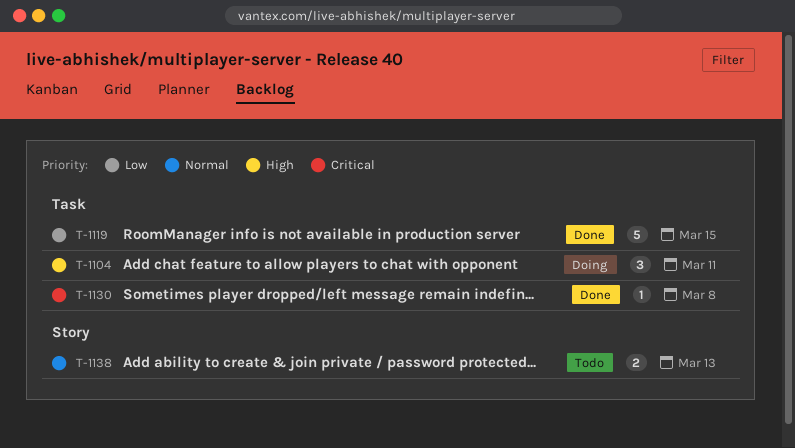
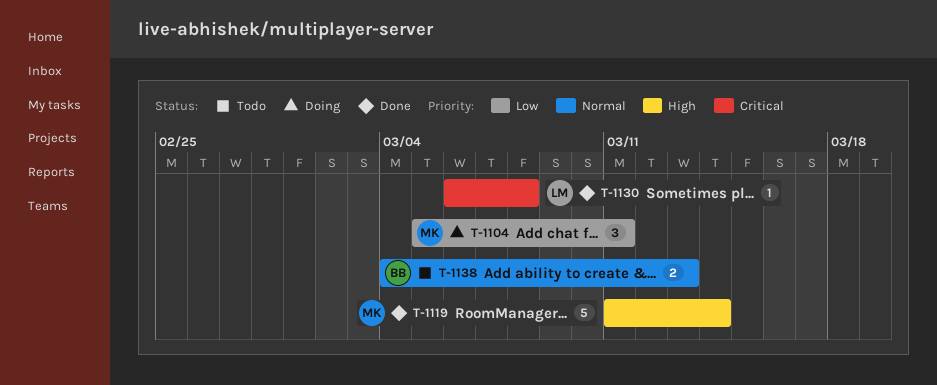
T-1104, priority: High -> Low
T-1119, priority: Low -> High
T-1119, due: Mar 15 -> Mar 14

